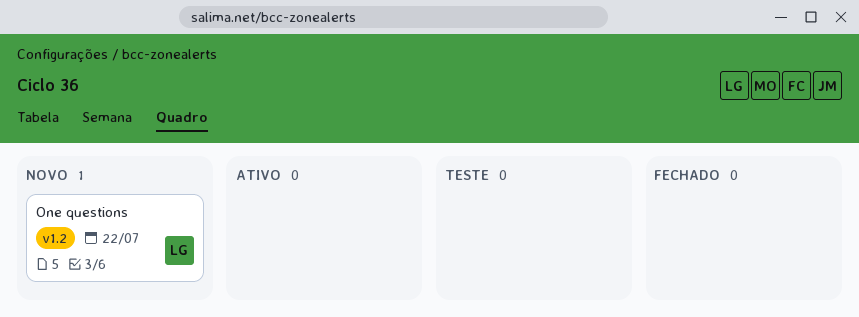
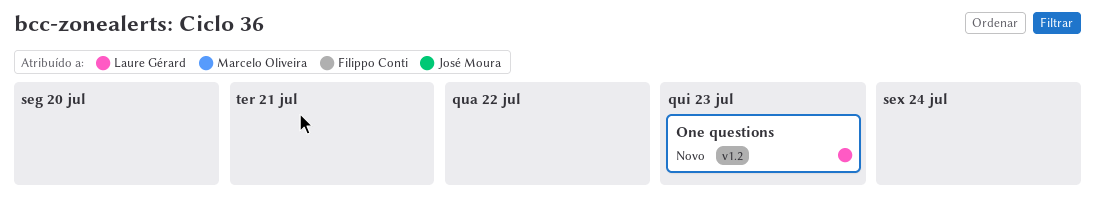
One questions, due: Jul 22 -> Jul 23

